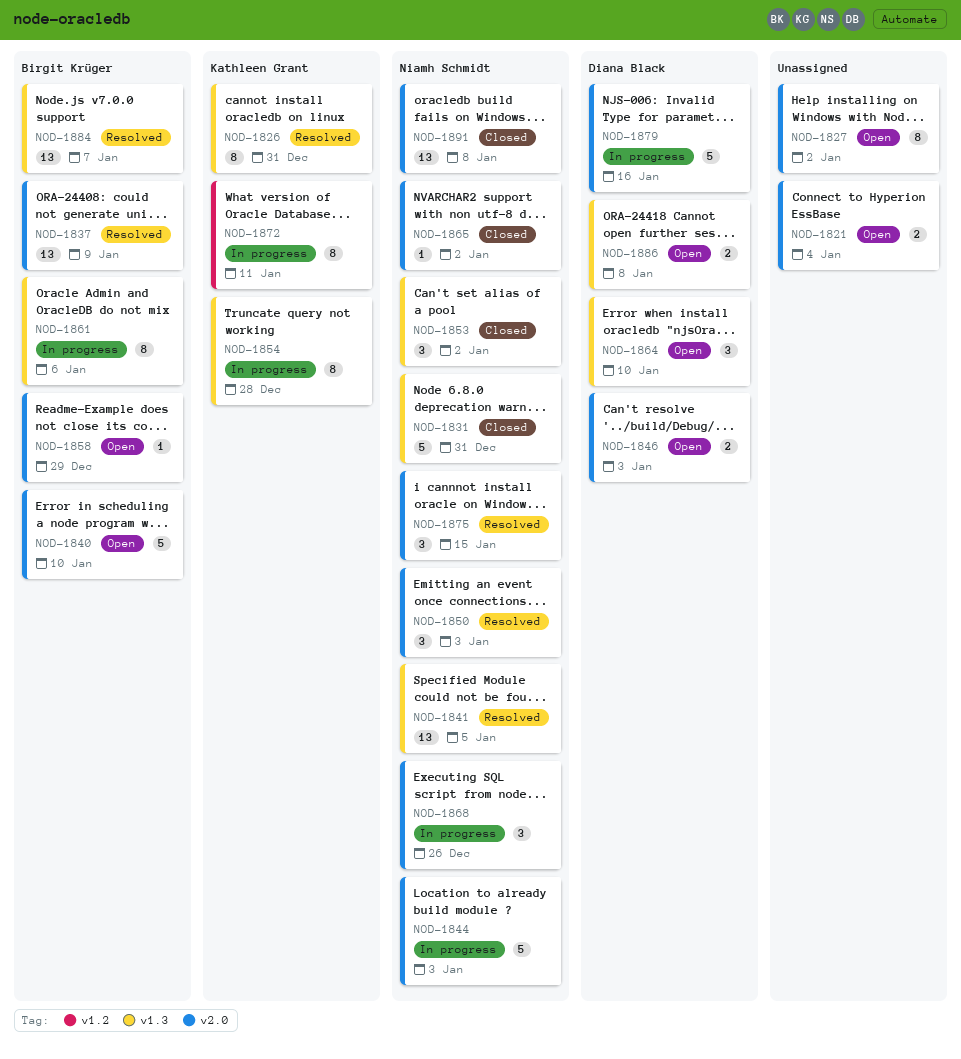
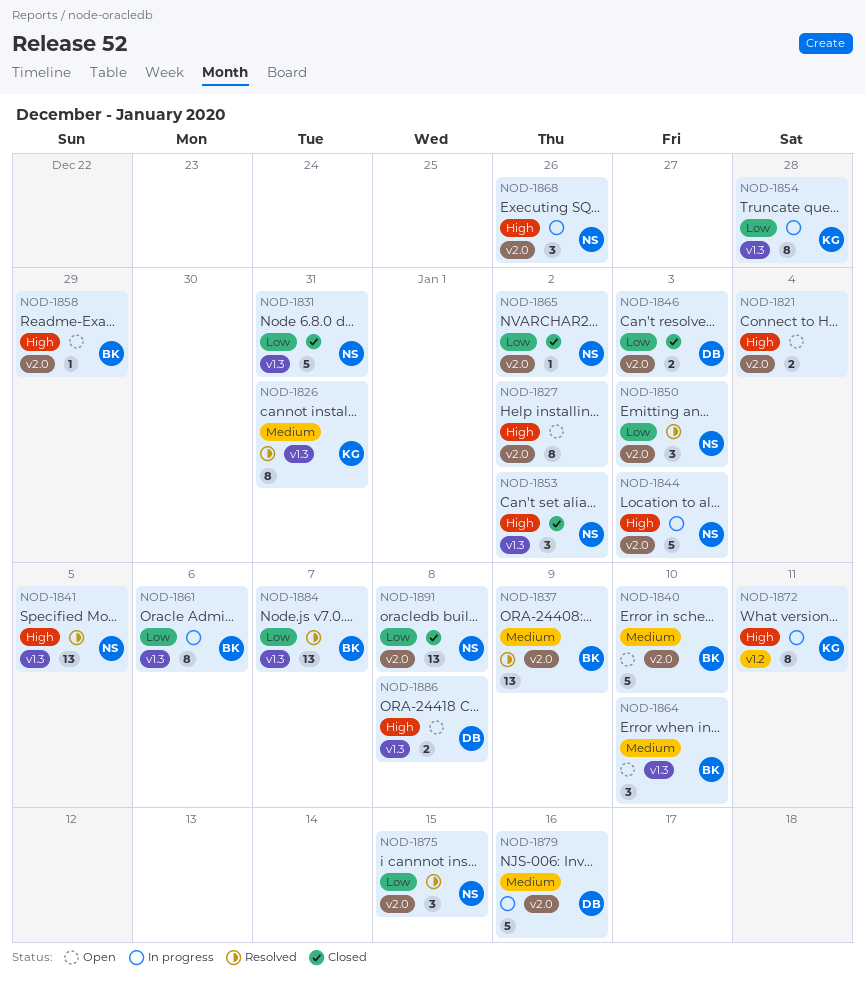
NOD-1846, status: Open -> Closed
NOD-1864, owner: Diana Black -> Birgit Krüger

